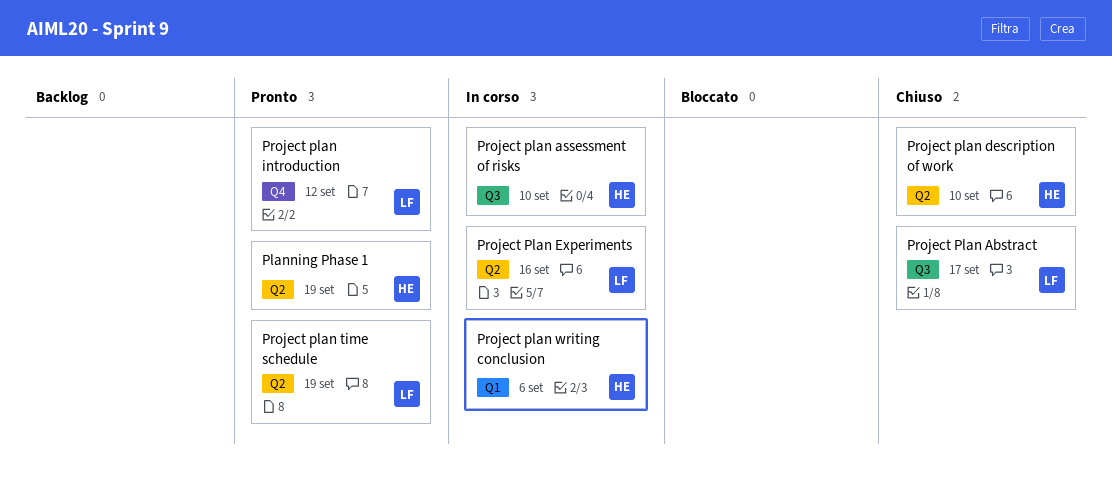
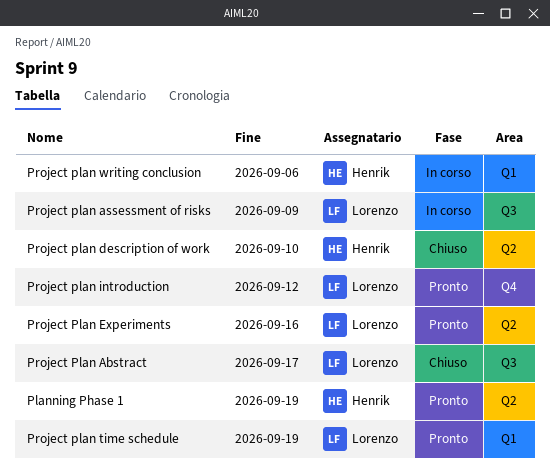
Project plan assessment of risks, owner: Henrik -> Lorenzo
Project plan assessment of risks, due: Sep 10 -> Sep 9
Project Plan Experiments, status: In corso -> Pronto
Project plan time schedule, label: Q2 -> Q1

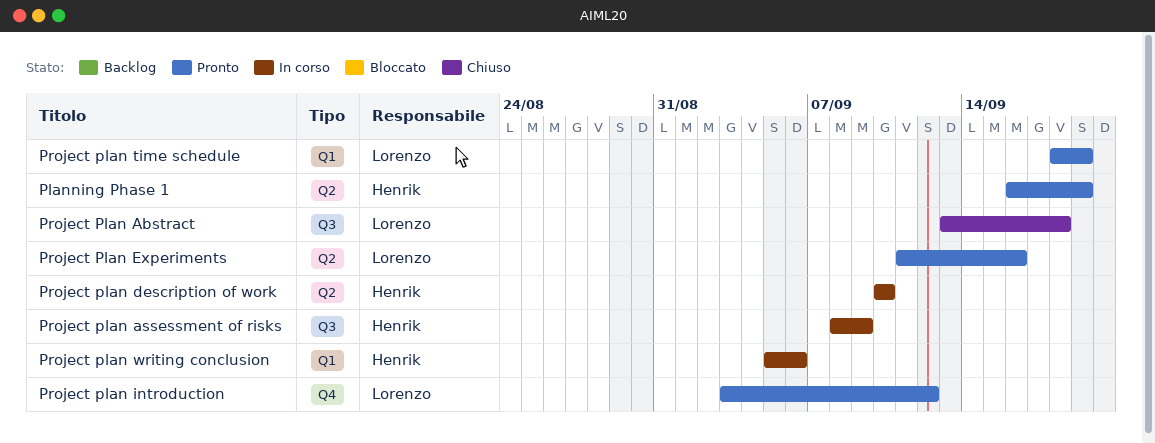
Project Plan Abstract, due: Sep 17 -> Sep 18
Project plan assessment of risks, owner: Lorenzo -> Henrik
Project plan description of work, status: Chiuso -> In corso

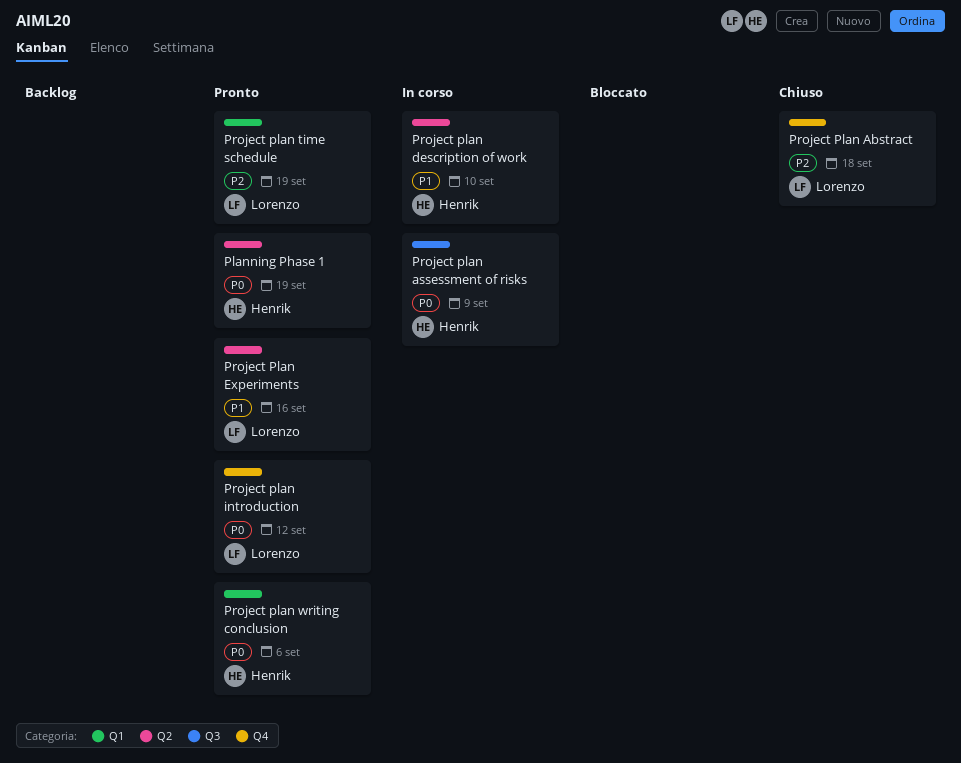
Project Plan Abstract, label: Q3 -> Q4
Project plan writing conclusion, status: In corso -> Pronto

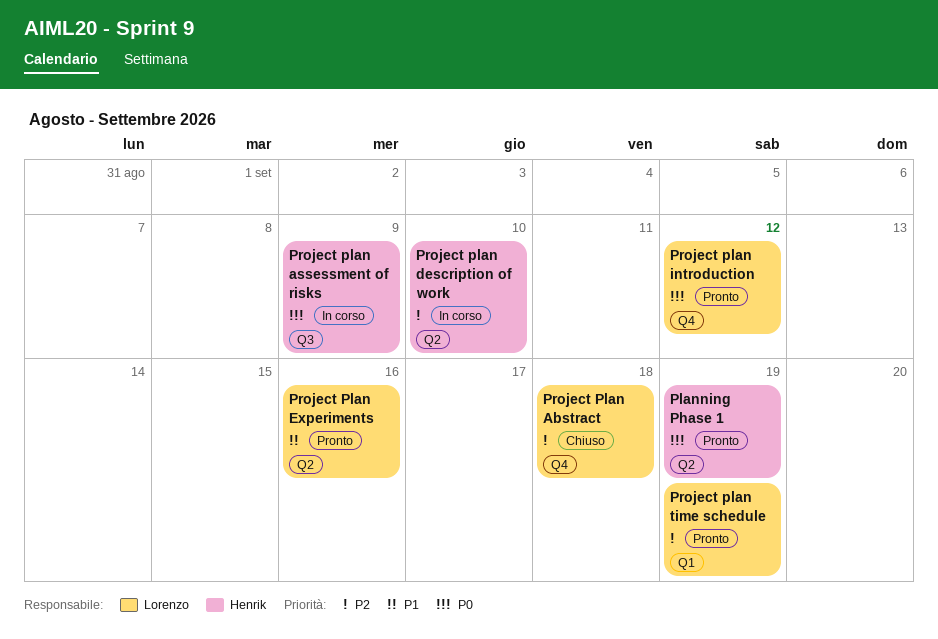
Project plan description of work, priority: P1 -> P2
Project plan writing conclusion: present -> none

